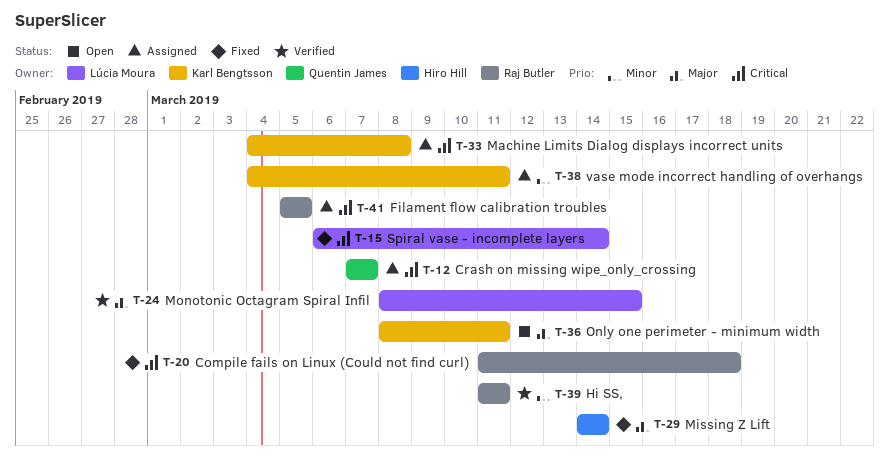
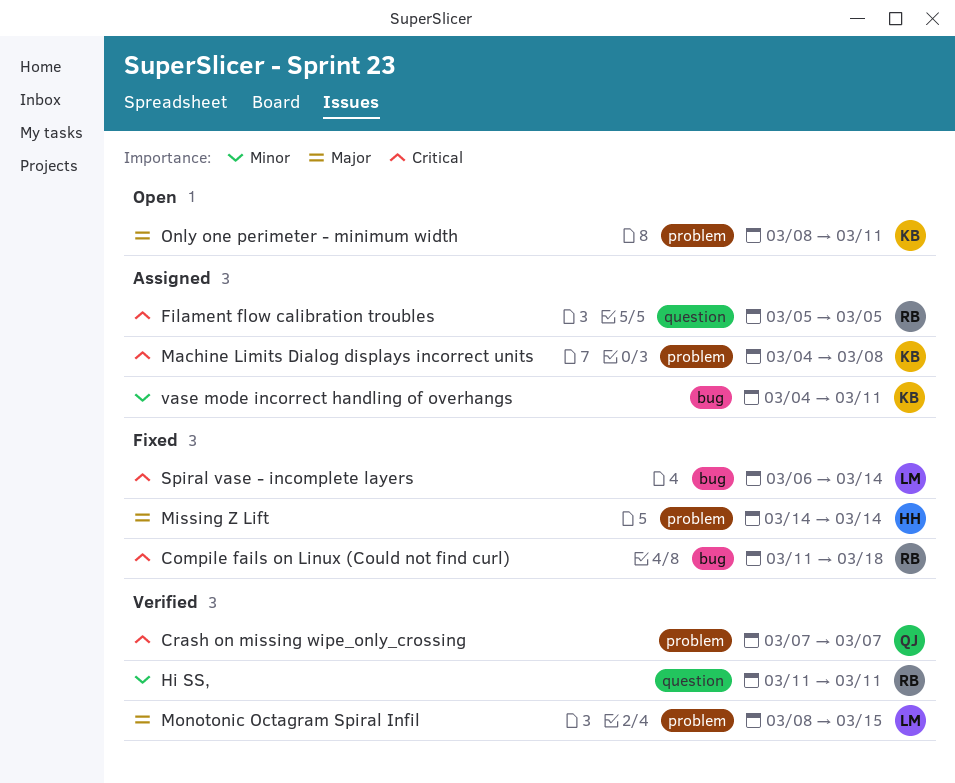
Crash on missing wipe_only_crossing, status: Assigned -> Verified

